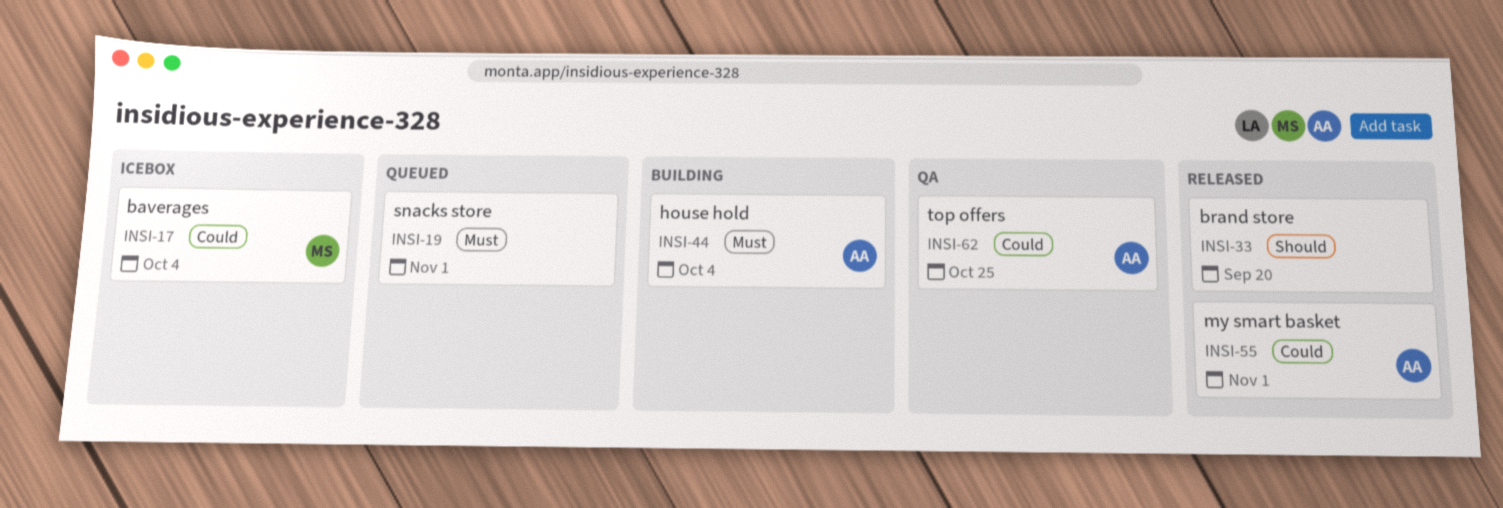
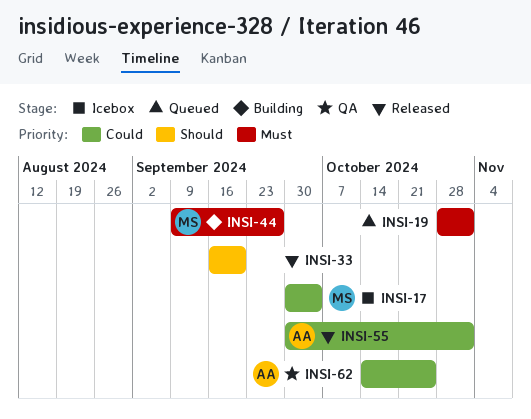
INSI-44, owner: AA -> MS
INSI-44, due: Oct 4 -> Sep 27

